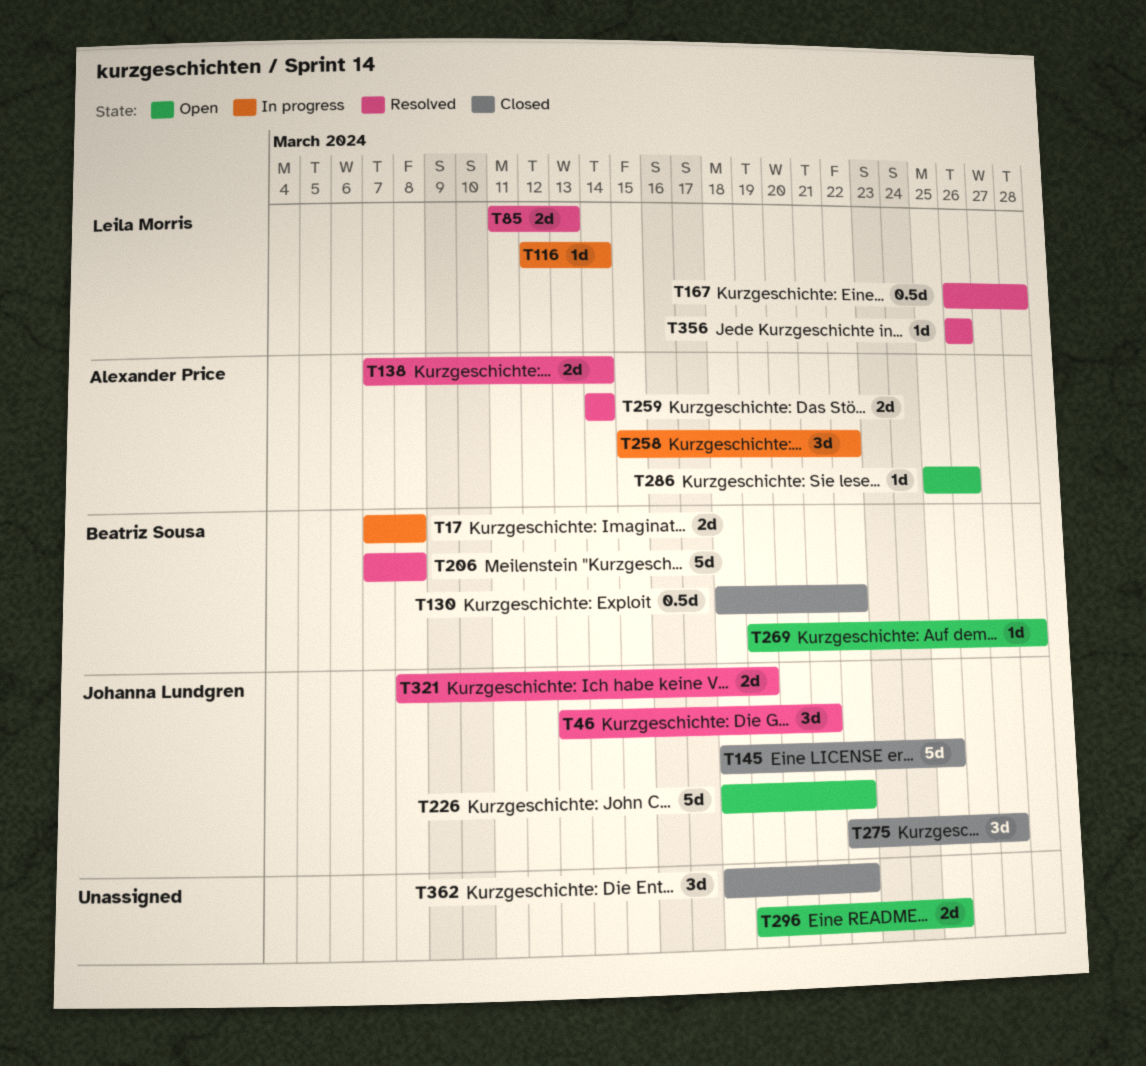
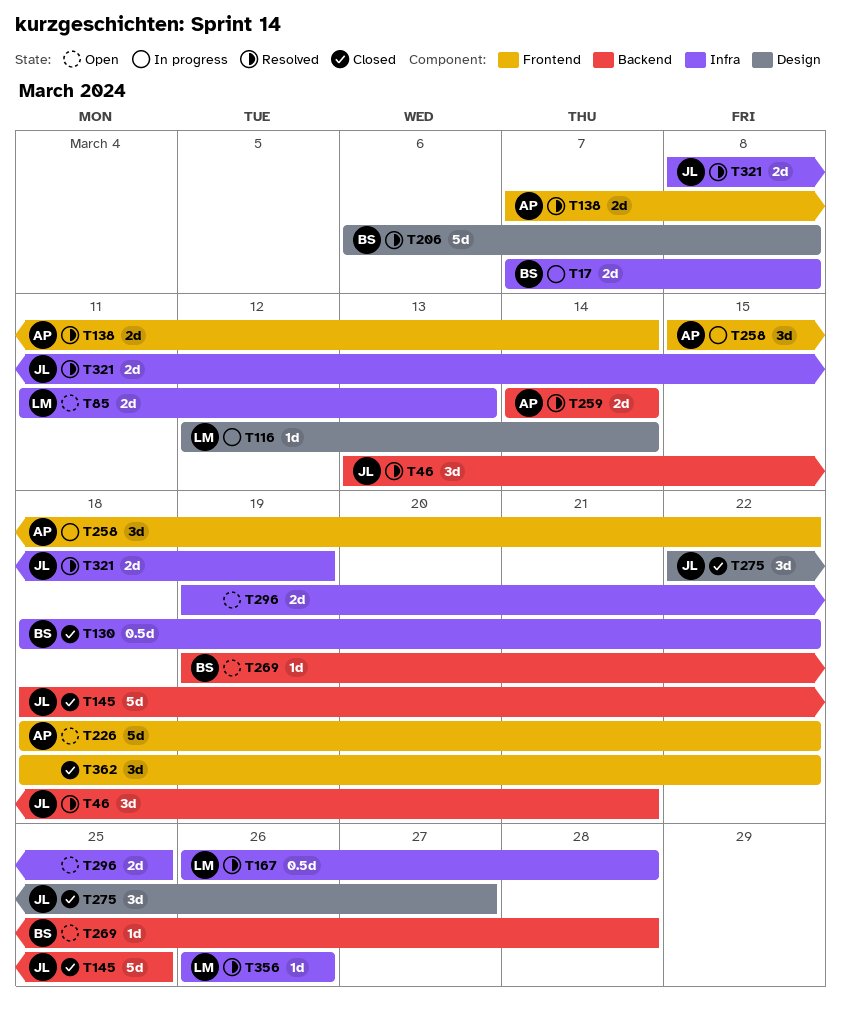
T85, status: Resolved -> Open
T206, start: Mar 7 -> Mar 6
T226, owner: Johanna Lundgren -> Alexander Price
T286: present -> none

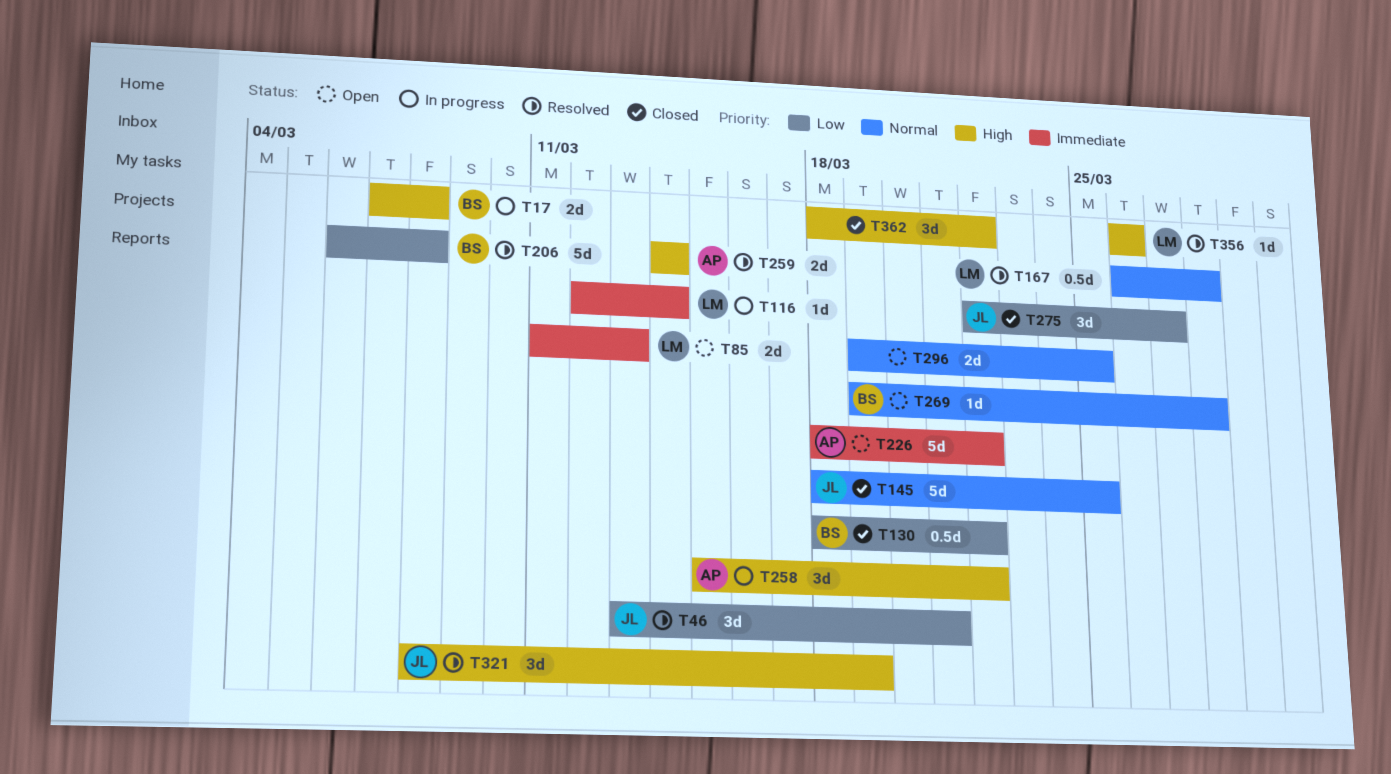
T138: present -> none
T321, estimate: 2d -> 3d

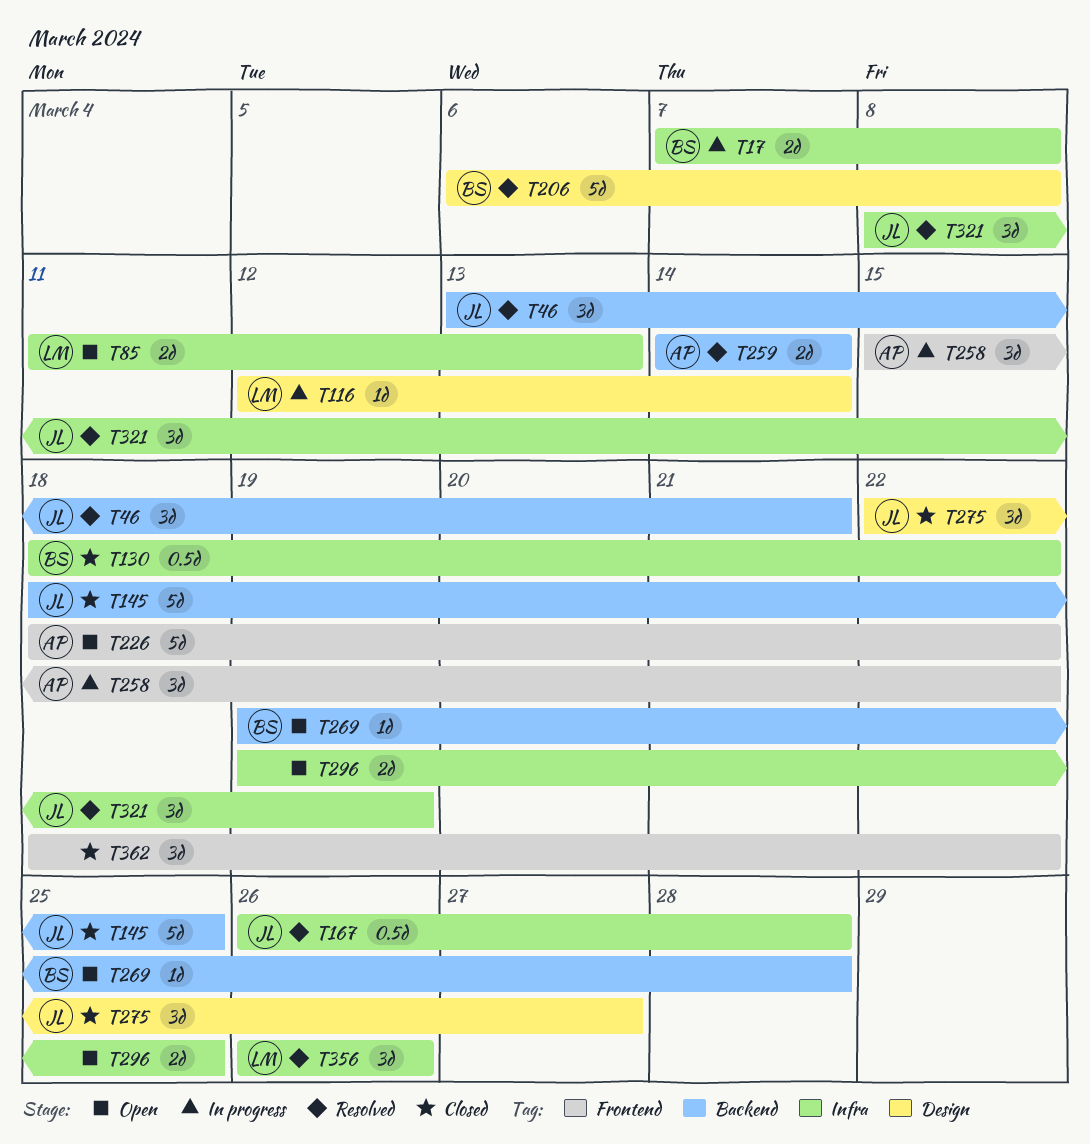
T167, owner: LM -> JL
T356, estimate: 1d -> 3d

